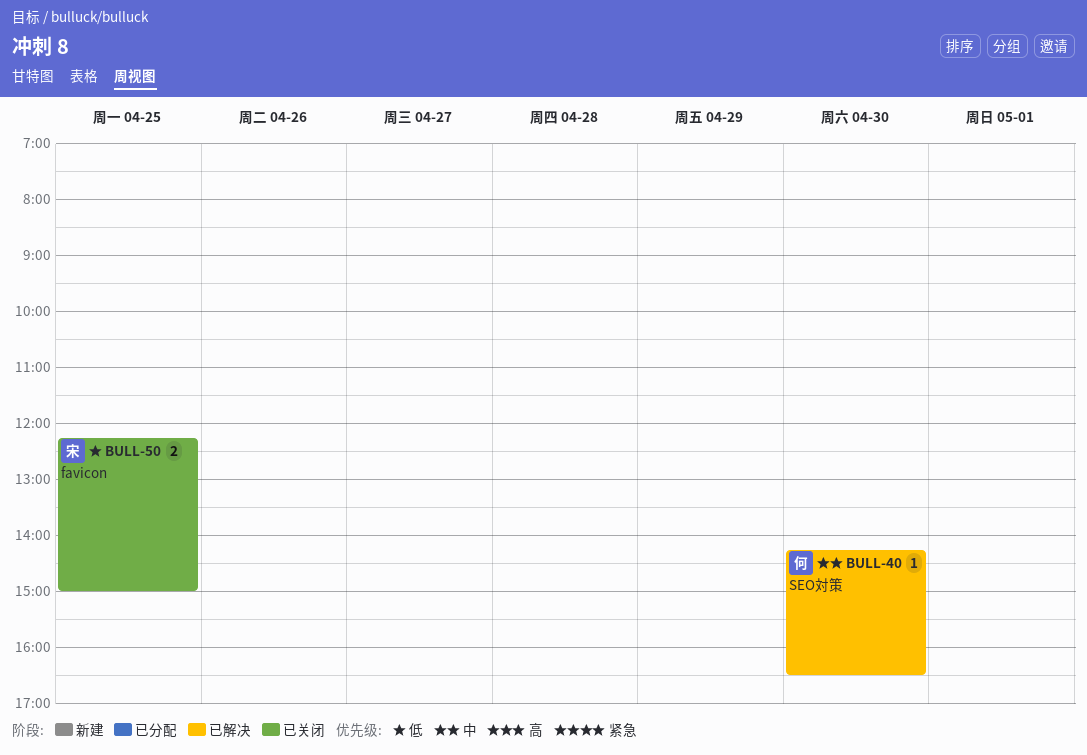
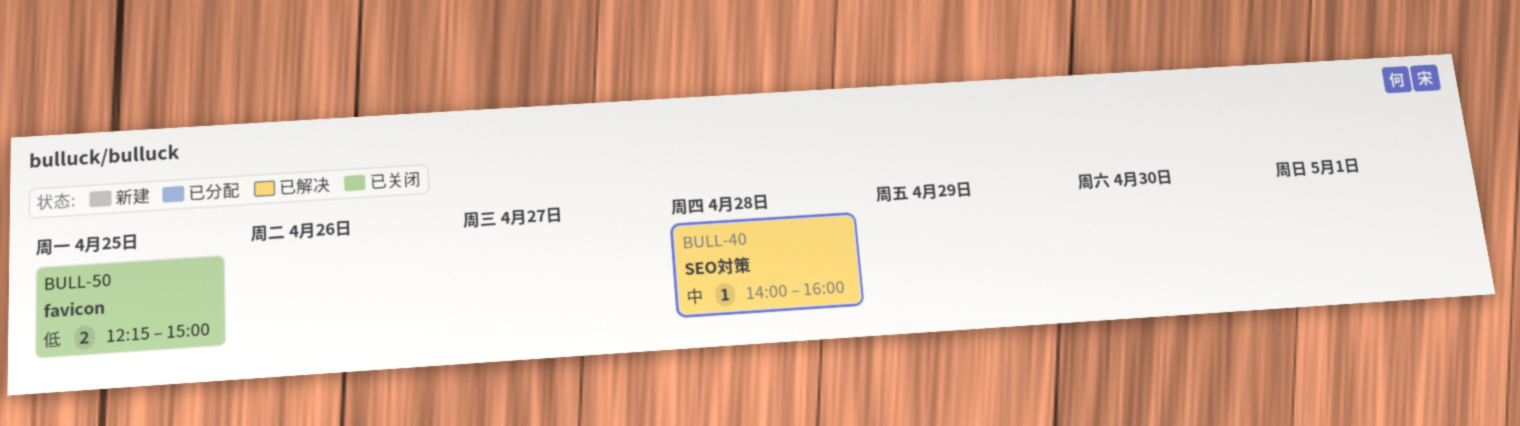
BULL-40, day: Apr 30 -> Apr 28
BULL-40, begins: 14:15 -> 14:00
BULL-40, ends: 16:30 -> 16:00

